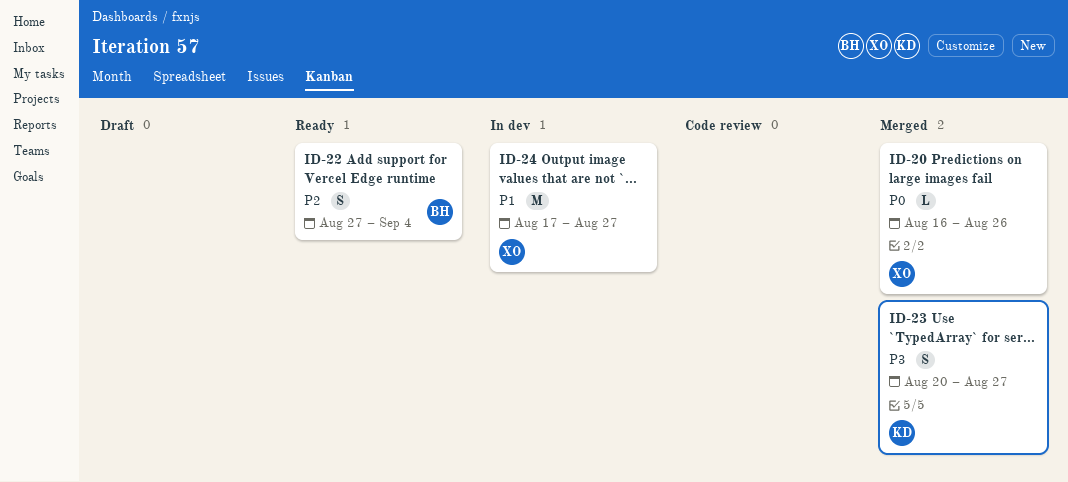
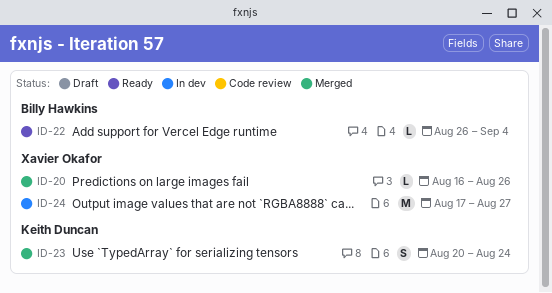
ID-22, estimate: S -> L
ID-22, start: Aug 27 -> Aug 26
ID-23, due: Aug 27 -> Aug 24

